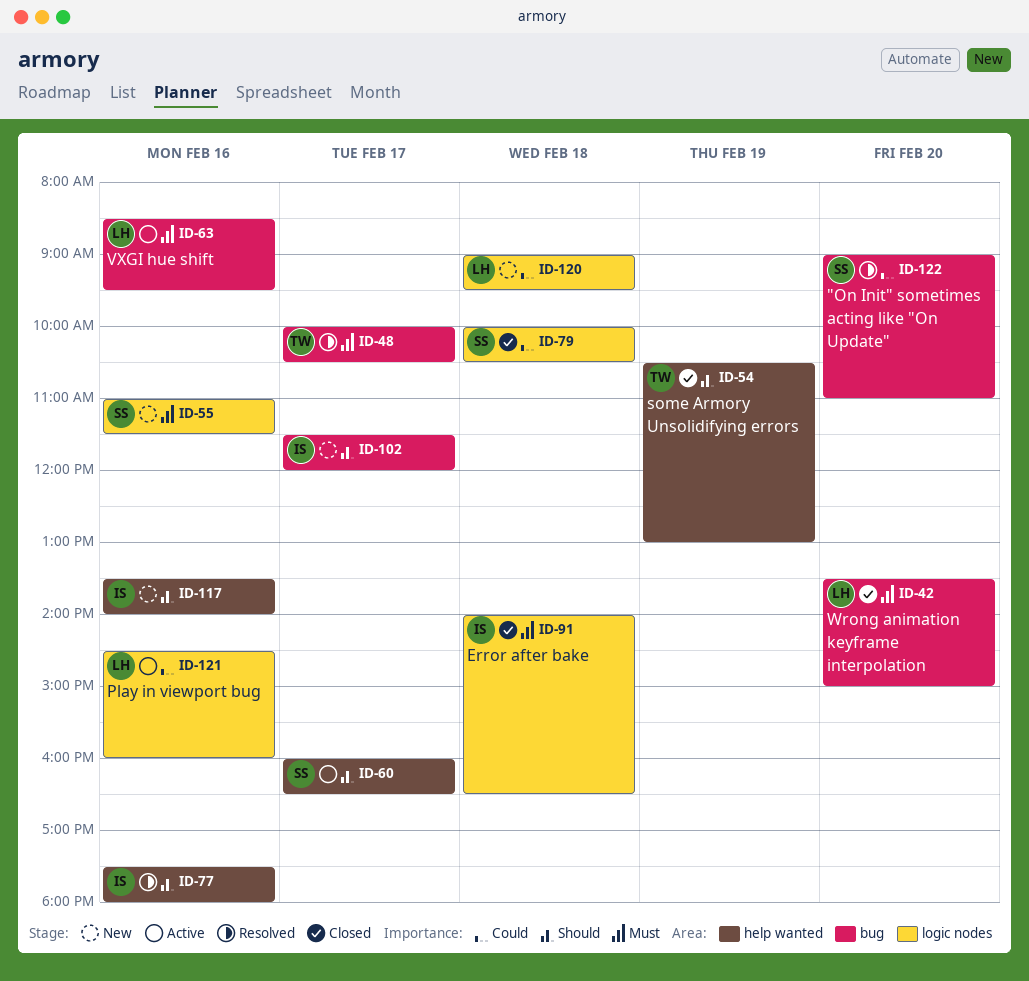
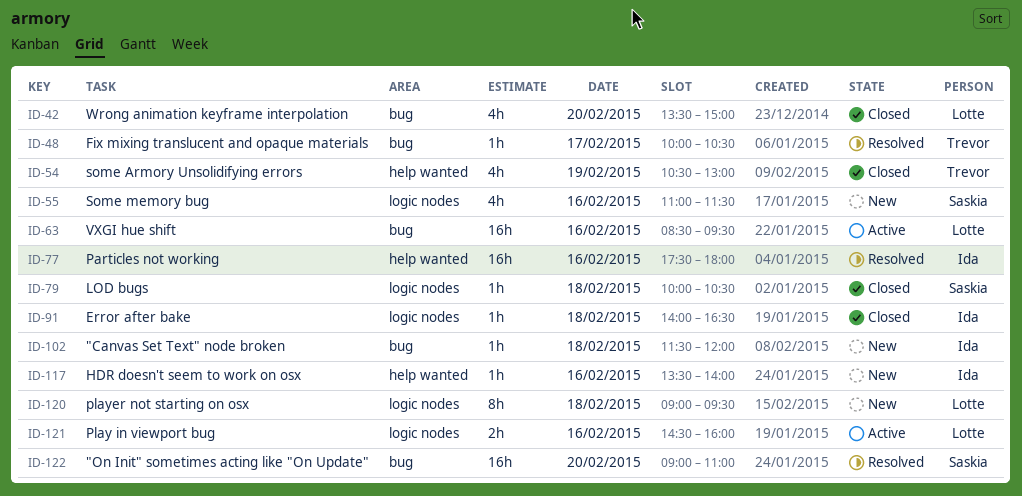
ID-60: present -> none
ID-102, day: Feb 17 -> Feb 18

